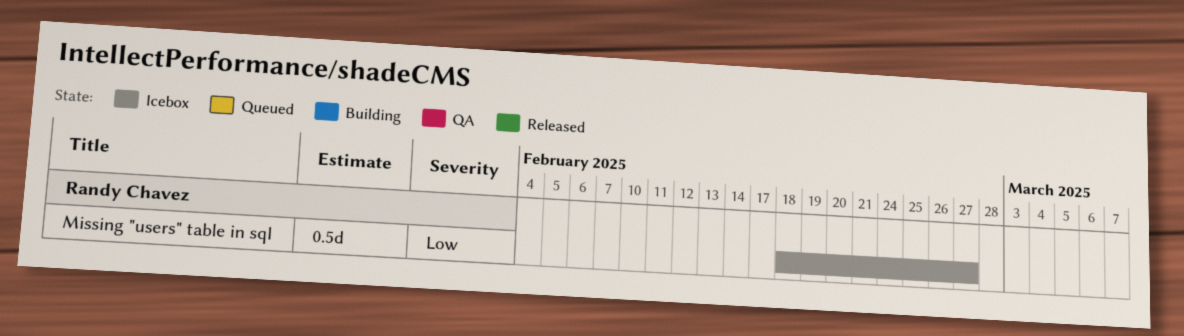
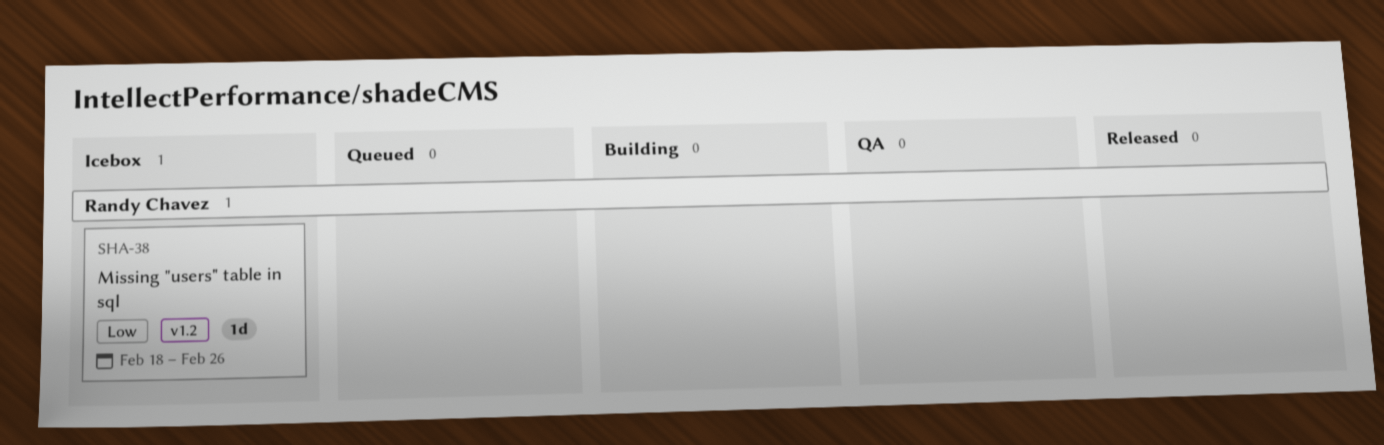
Missing "users" table in sql, estimate: 0.5d -> 1d
Missing "users" table in sql, due: Feb 27 -> Feb 26

